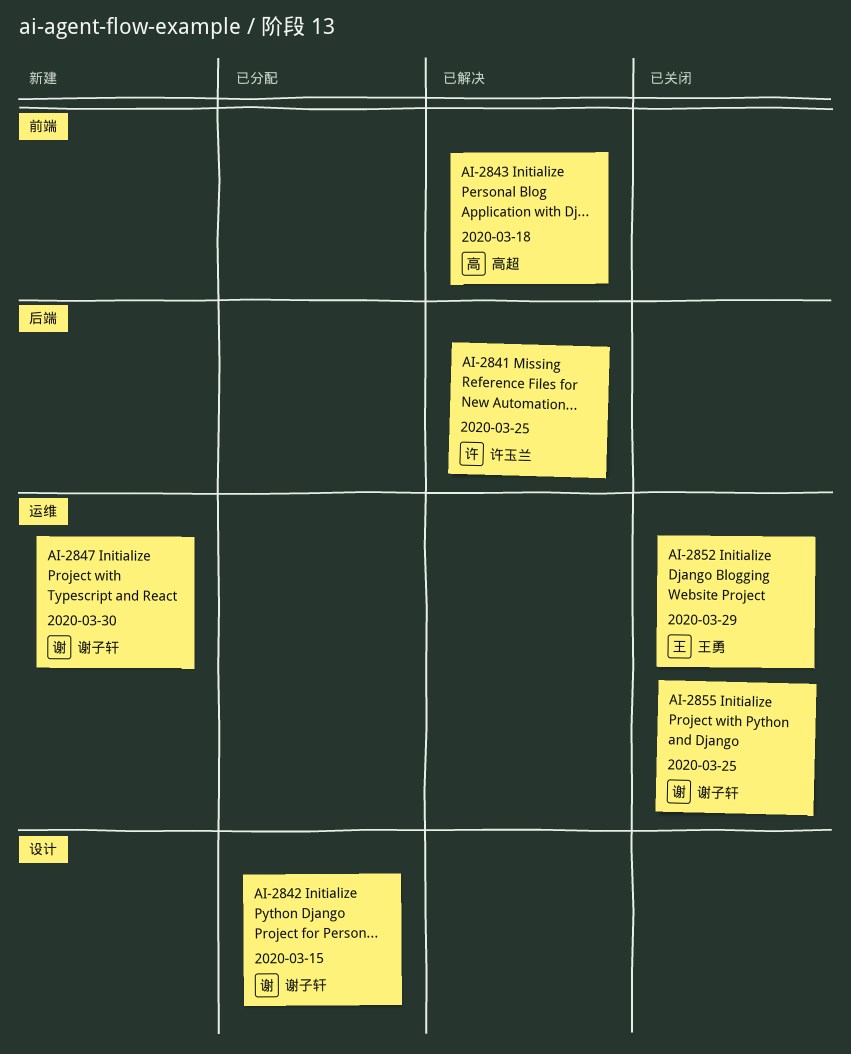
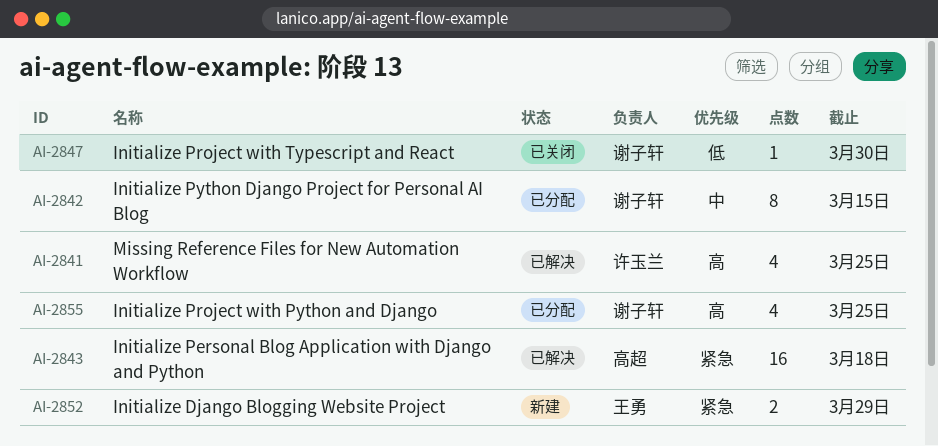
AI-2847, status: 新建 -> 已关闭
AI-2852, status: 已关闭 -> 新建
AI-2855, status: 已关闭 -> 已分配

